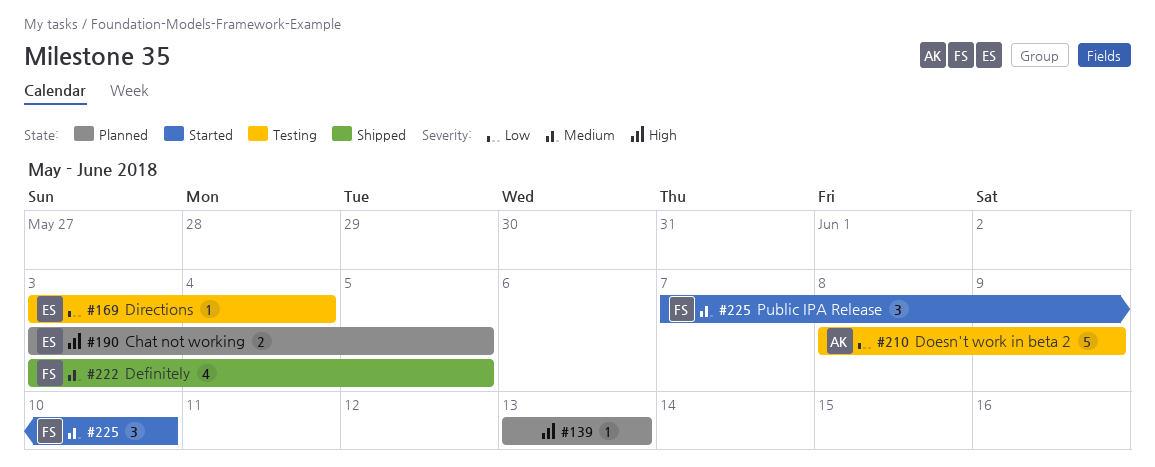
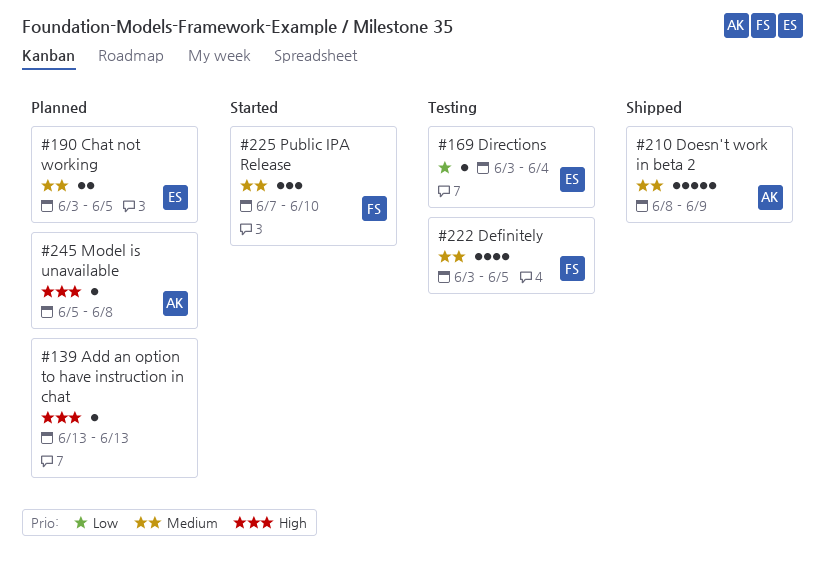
#190, priority: High -> Medium
#210, status: Testing -> Shipped
#210, priority: Low -> Medium
#222, status: Shipped -> Testing
#245: none -> present

